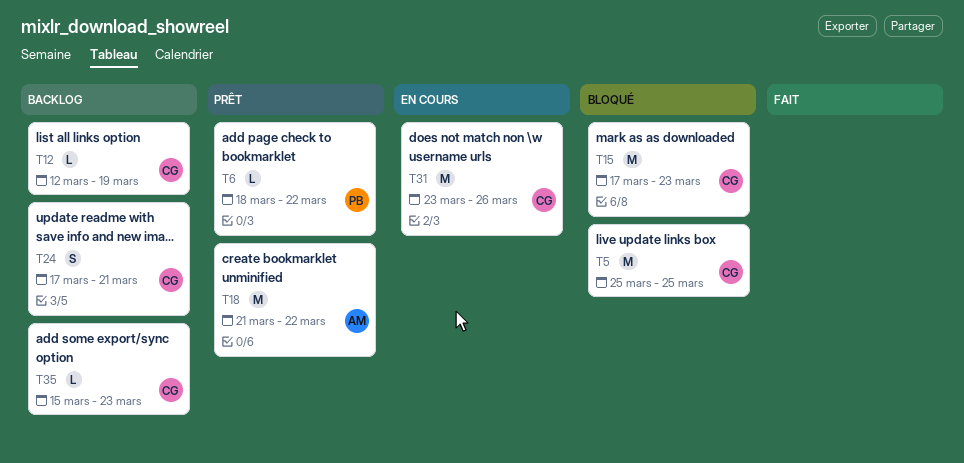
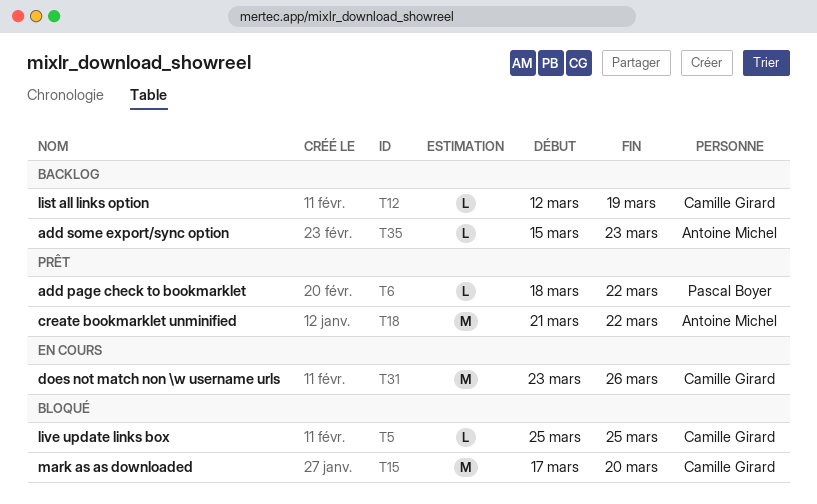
T5, estimate: M -> L
T15, due: Mar 23 -> Mar 20
T24: present -> none
T35, owner: Camille Girard -> Antoine Michel

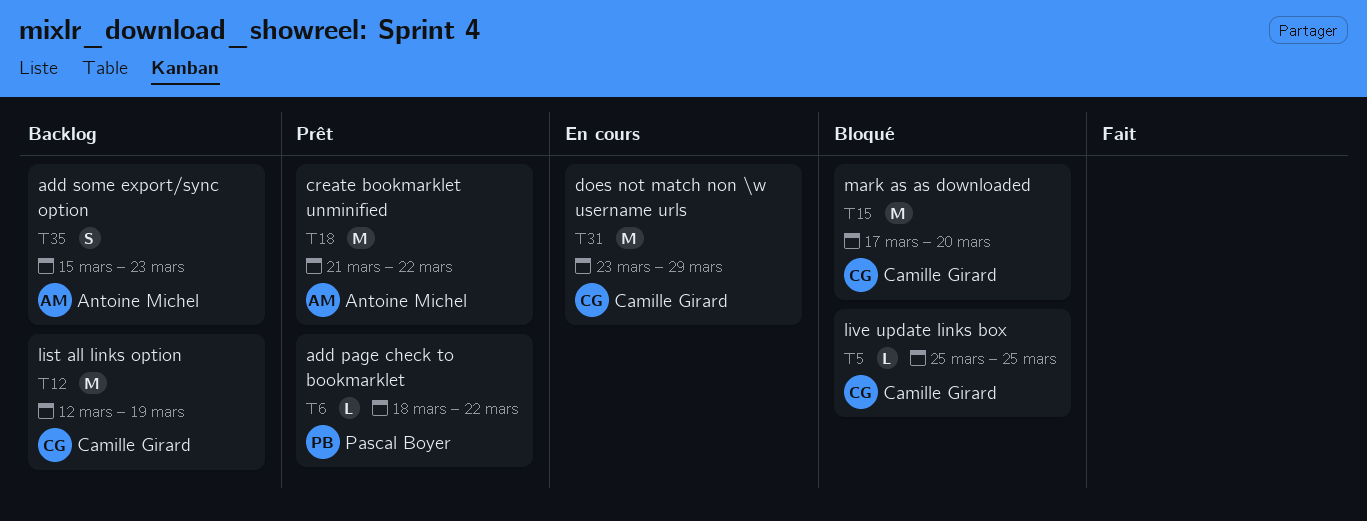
T12, estimate: L -> M
T31, due: Mar 26 -> Mar 29
T35, estimate: L -> S

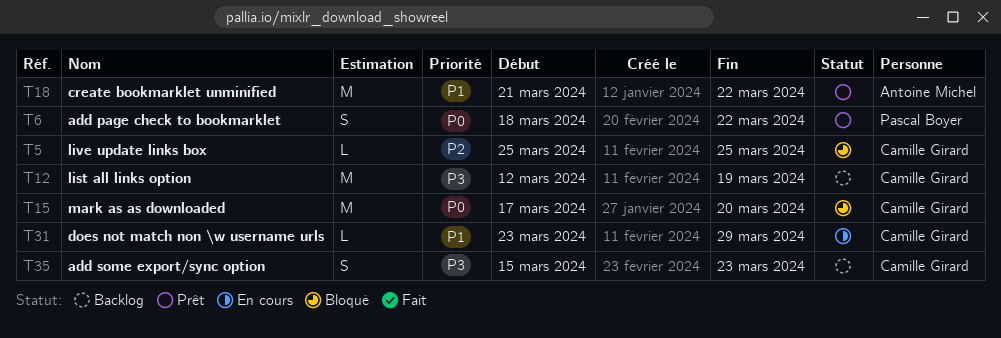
T6, estimate: L -> S
T31, estimate: M -> L
T35, owner: Antoine Michel -> Camille Girard

